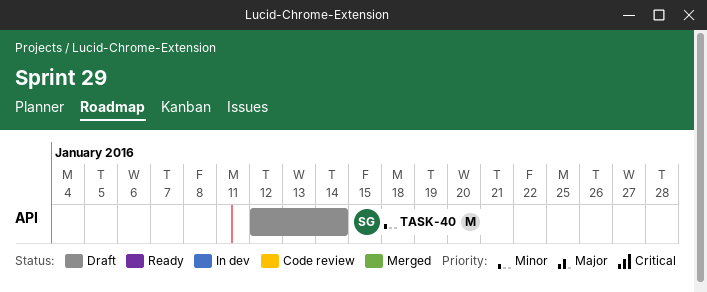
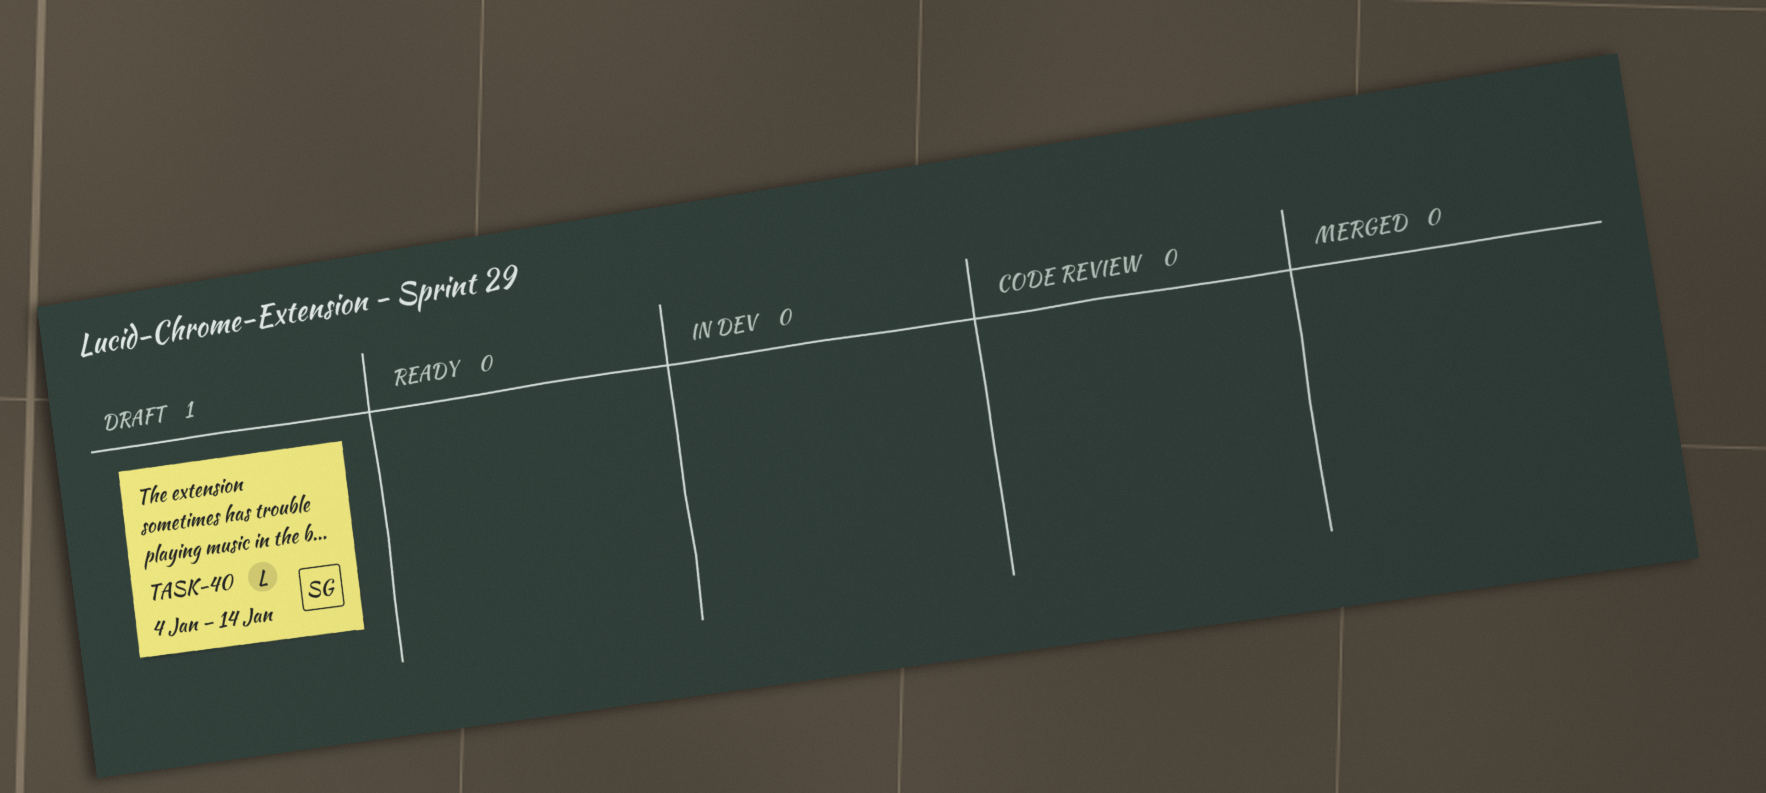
TASK-40, estimate: M -> L
TASK-40, start: Jan 12 -> Jan 4

